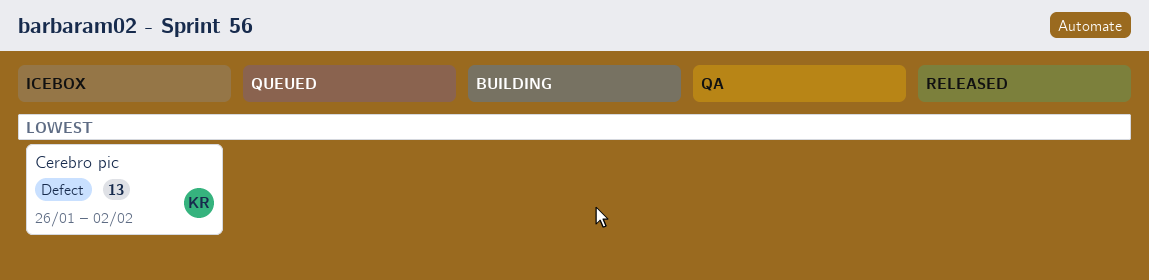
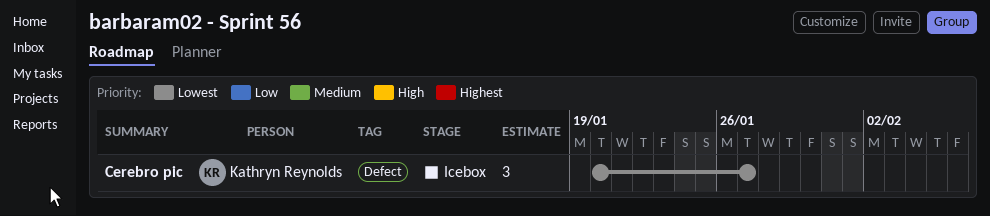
Cerebro pic, estimate: 13 -> 3
Cerebro pic, start: Jan 26 -> Jan 20
Cerebro pic, due: Feb 2 -> Jan 27

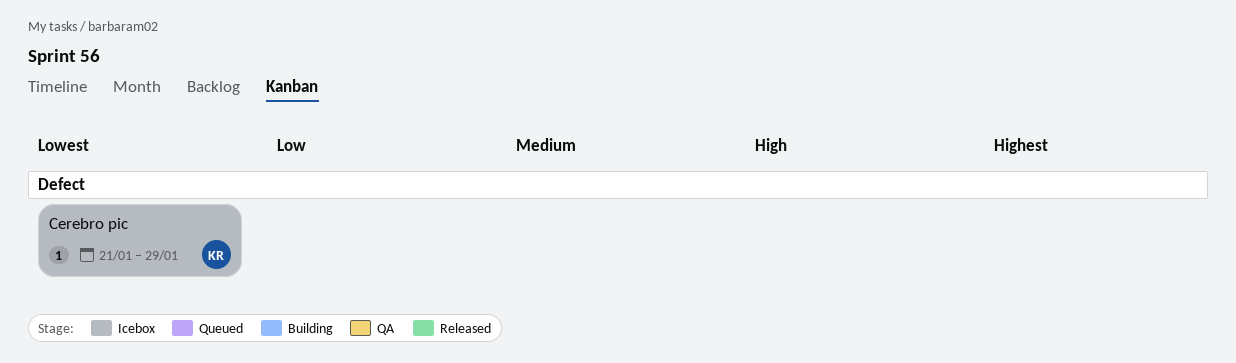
Cerebro pic, estimate: 3 -> 1
Cerebro pic, start: Jan 20 -> Jan 21
Cerebro pic, due: Jan 27 -> Jan 29

